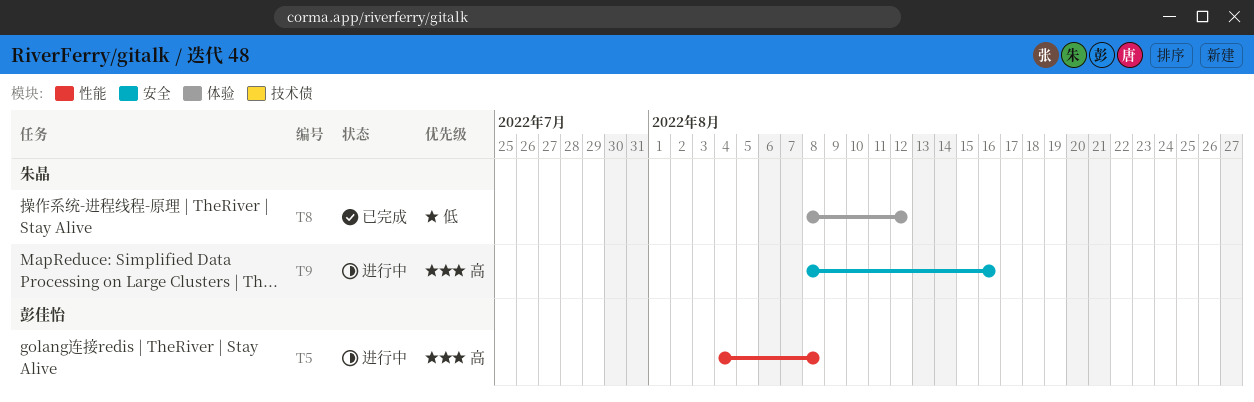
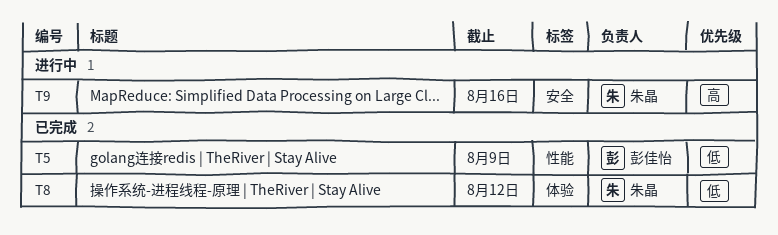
T5, status: 进行中 -> 已完成
T5, priority: 高 -> 低
T5, due: Aug 8 -> Aug 9

